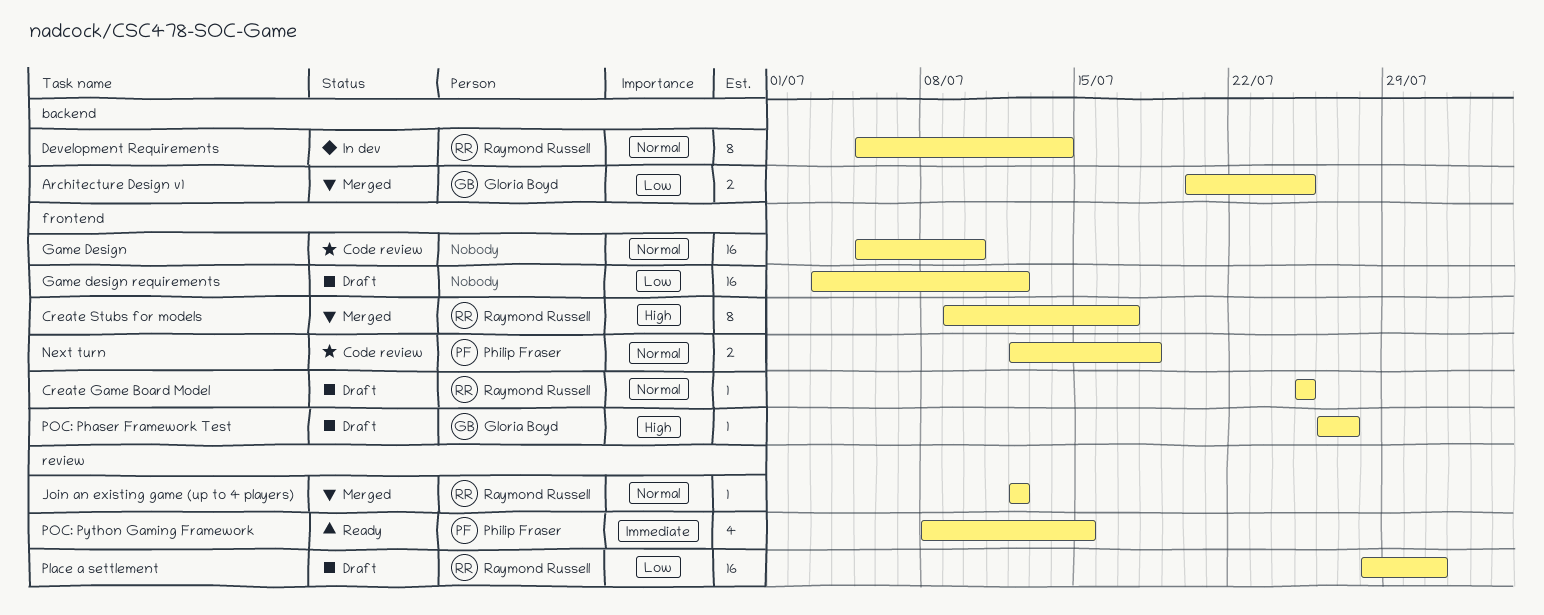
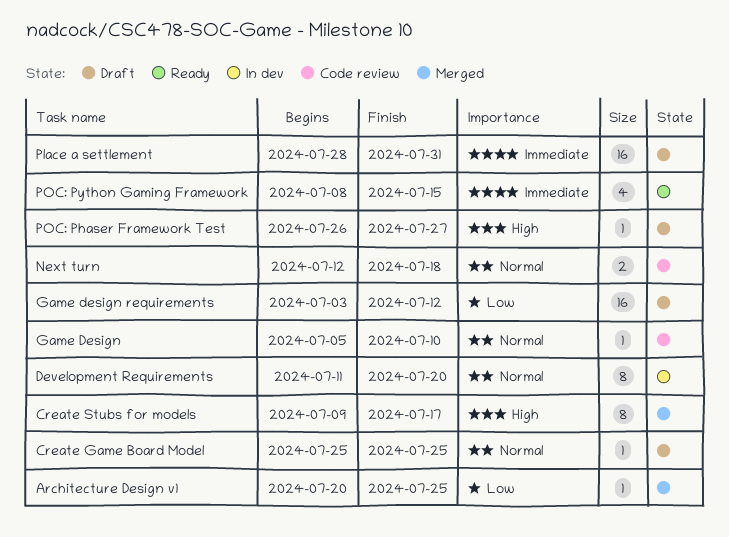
Architecture Design v1, estimate: 2 -> 1
Development Requirements, start: Jul 5 -> Jul 11
Development Requirements, due: Jul 14 -> Jul 20
Game Design, estimate: 16 -> 1
Join an existing game (up to 4 players): present -> none
Place a settlement, priority: Low -> Immediate

